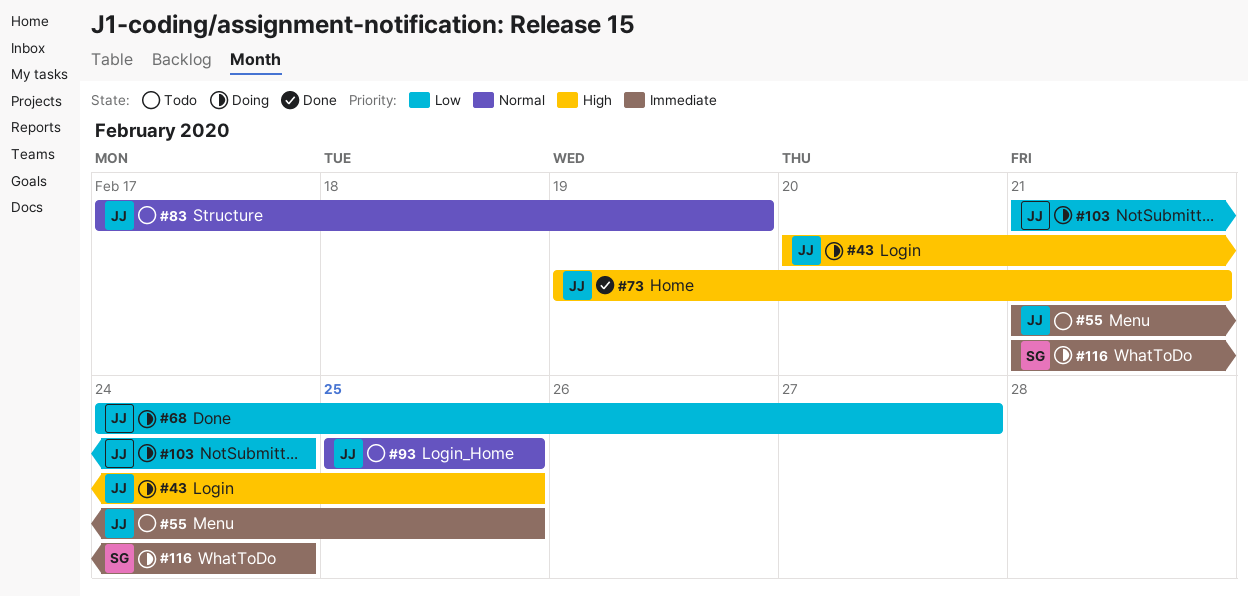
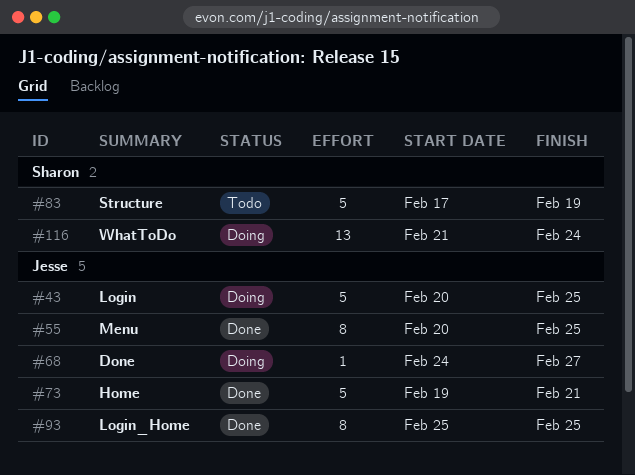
#55, status: Todo -> Done
#55, start: Feb 21 -> Feb 20
#83, owner: Jesse -> Sharon
#93, status: Todo -> Done
#103: present -> none

